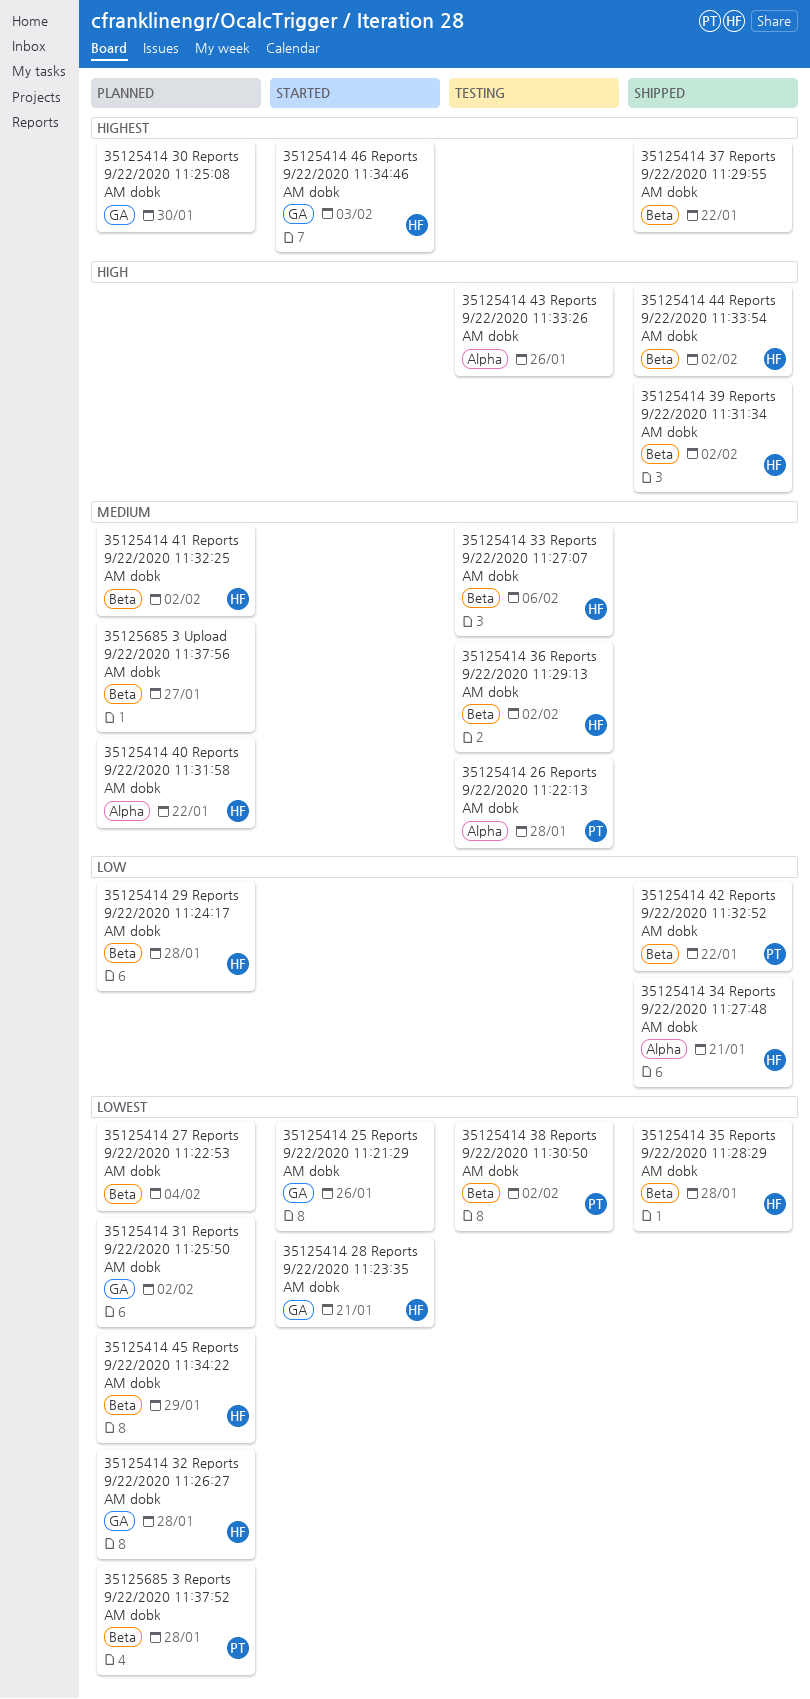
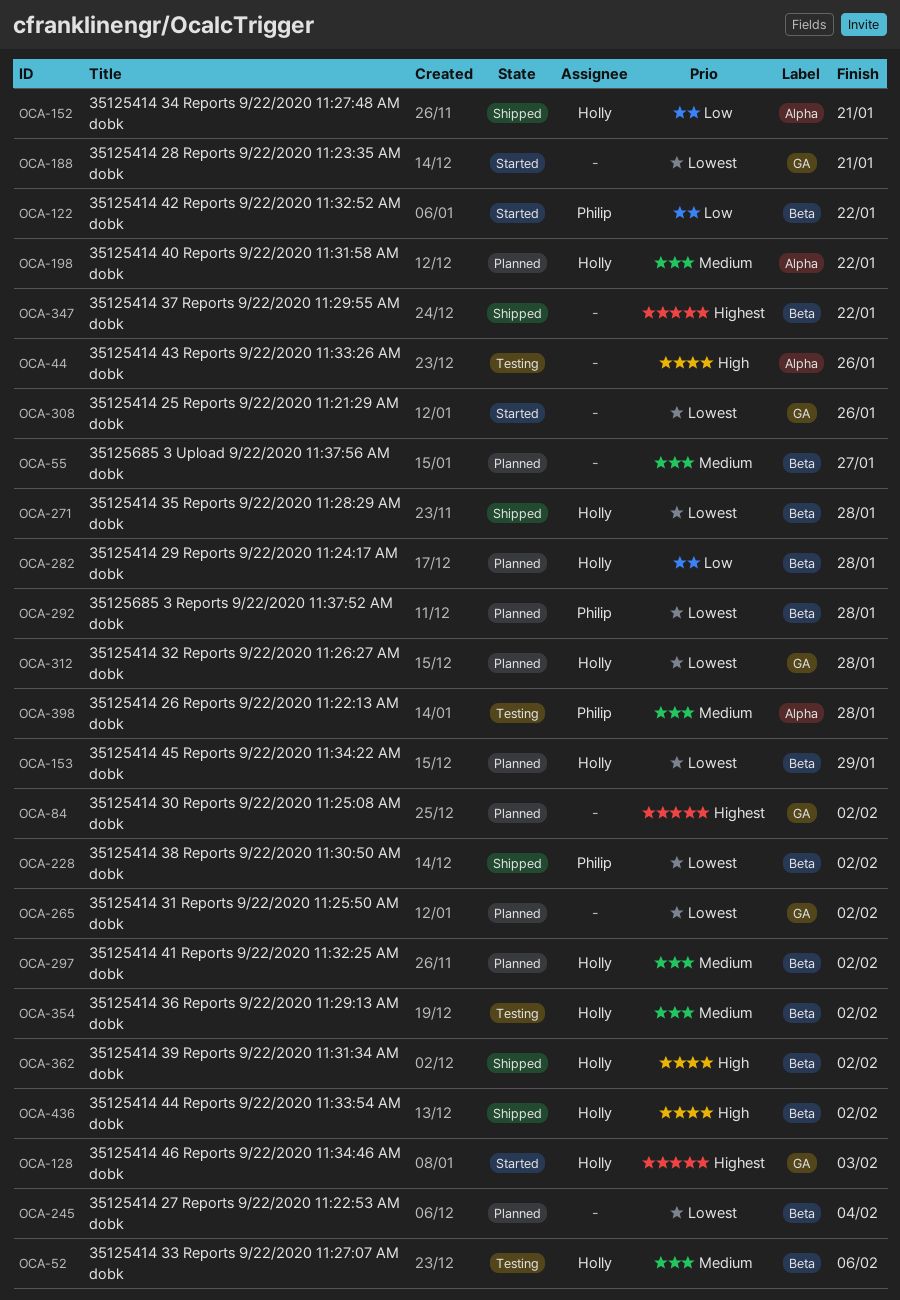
35125414 28 Reports 9/22/2020 11:23:35 AM dobk, owner: Holly -> none
35125414 30 Reports 9/22/2020 11:25:08 AM dobk, due: Jan 30 -> Feb 2
35125414 38 Reports 9/22/2020 11:30:50 AM dobk, status: Testing -> Shipped
35125414 42 Reports 9/22/2020 11:32:52 AM dobk, status: Shipped -> Started

